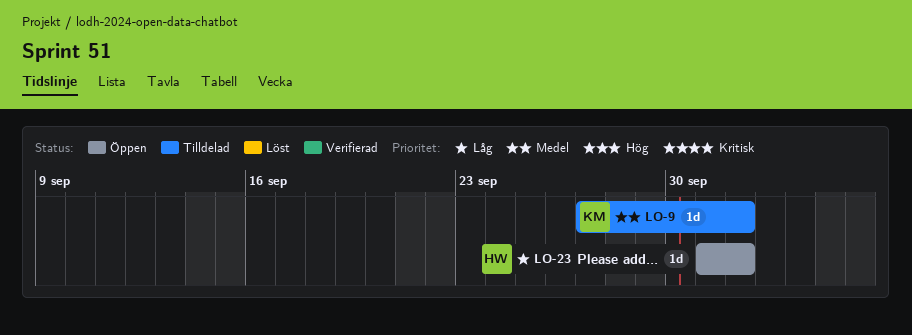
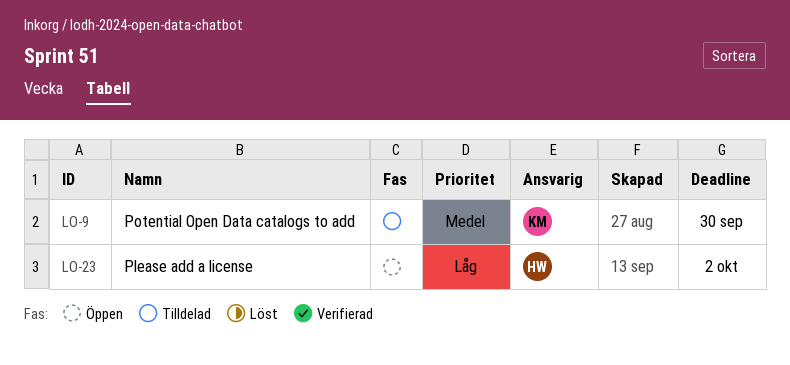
LO-9, due: Oct 2 -> Sep 30

